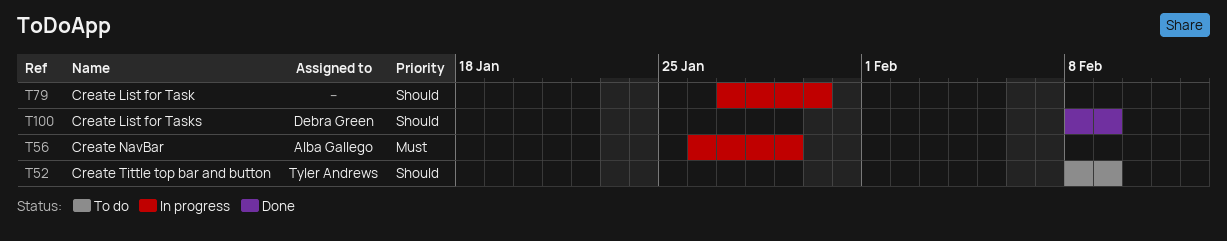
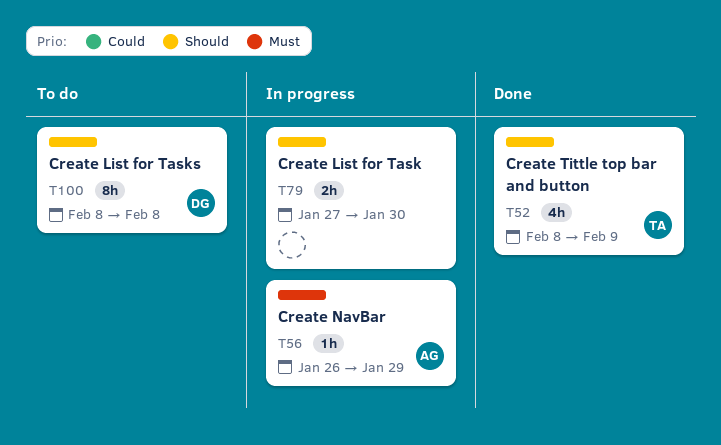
T52, status: To do -> Done
T100, status: Done -> To do
T100, due: Feb 9 -> Feb 8

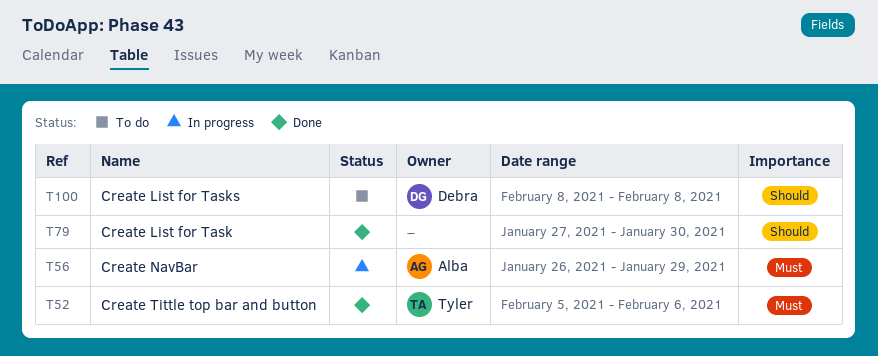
T52, priority: Should -> Must
T52, start: Feb 8 -> Feb 5
T52, due: Feb 9 -> Feb 6
T79, status: In progress -> Done

